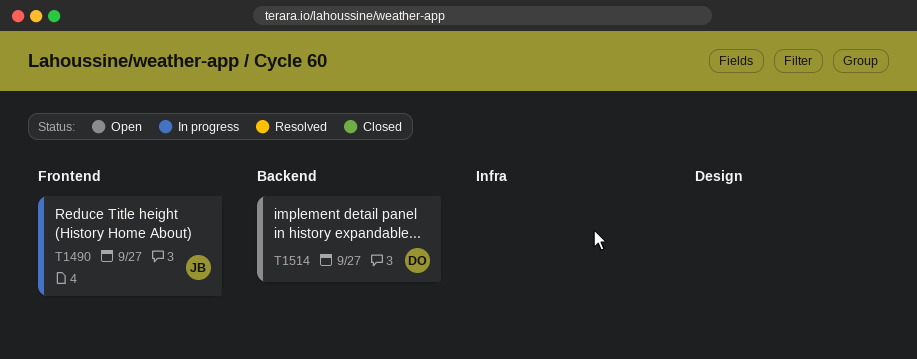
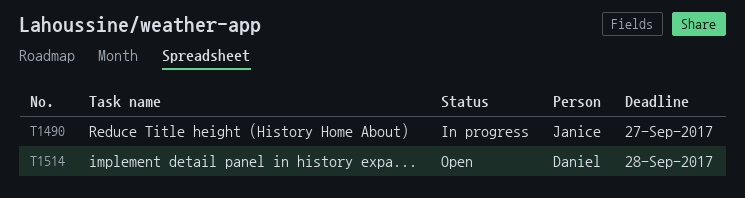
T1514, due: Sep 27 -> Sep 28

